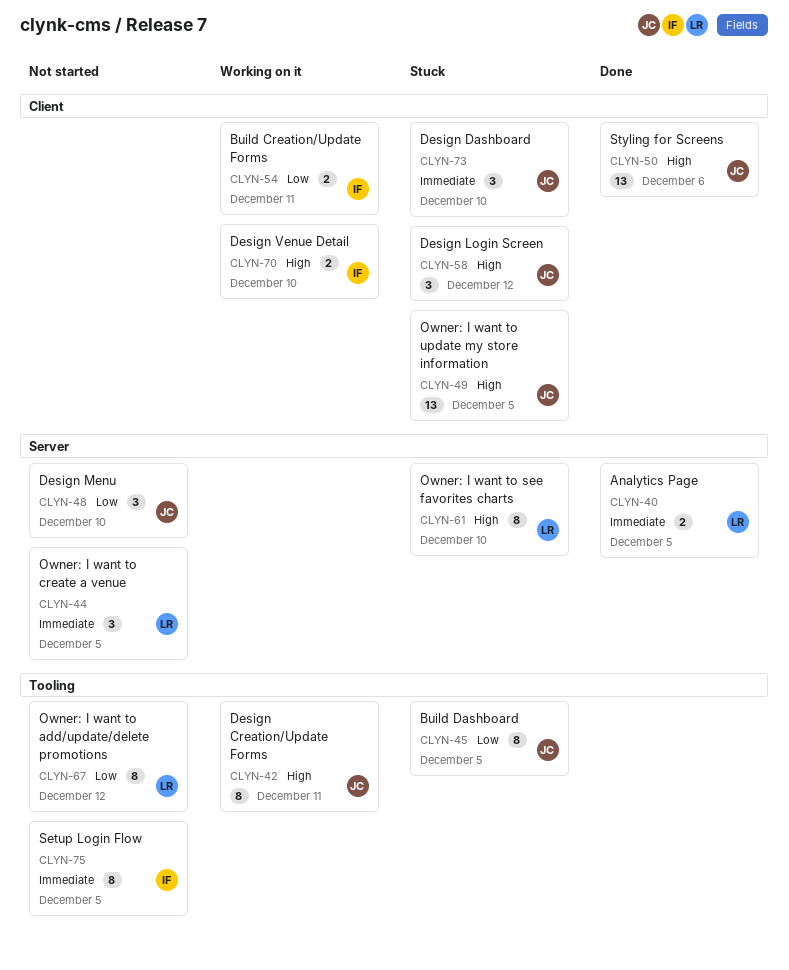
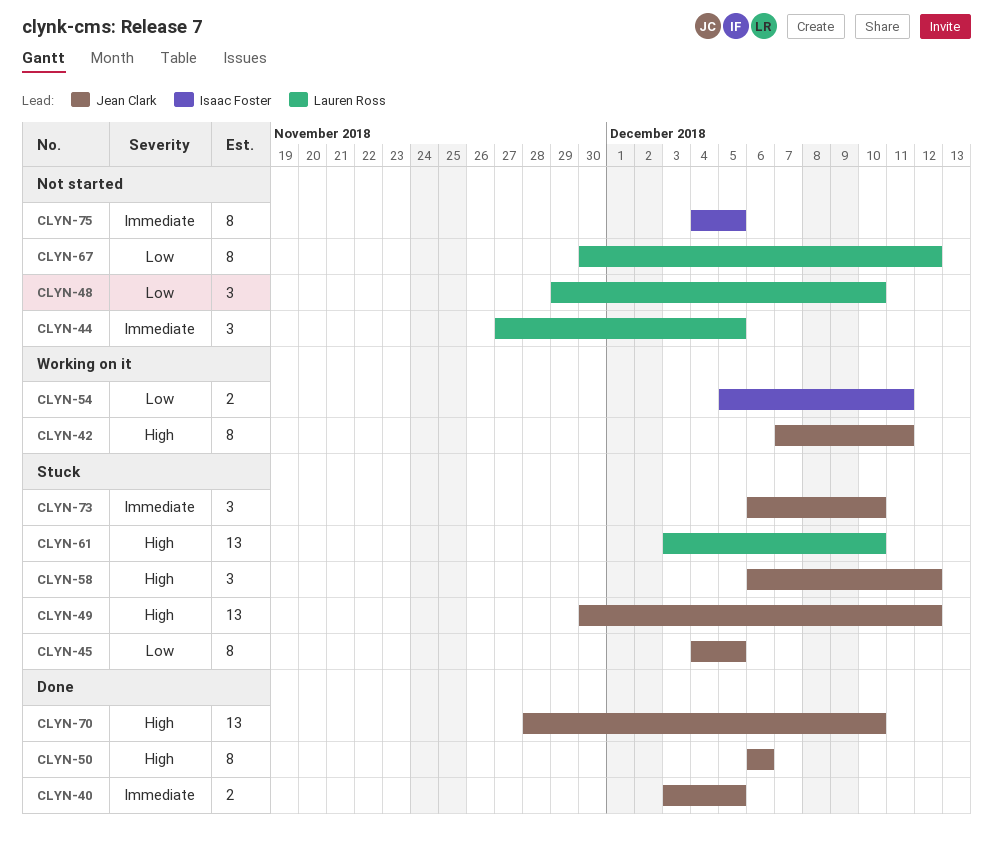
CLYN-40, owner: Lauren Ross -> Jean Clark
CLYN-48, owner: Jean Clark -> Lauren Ross
CLYN-49, due: Dec 5 -> Dec 12
CLYN-50, estimate: 13 -> 8
CLYN-61, estimate: 8 -> 13
CLYN-70, status: Working on it -> Done
CLYN-70, owner: Isaac Foster -> Jean Clark
CLYN-70, estimate: 2 -> 13

